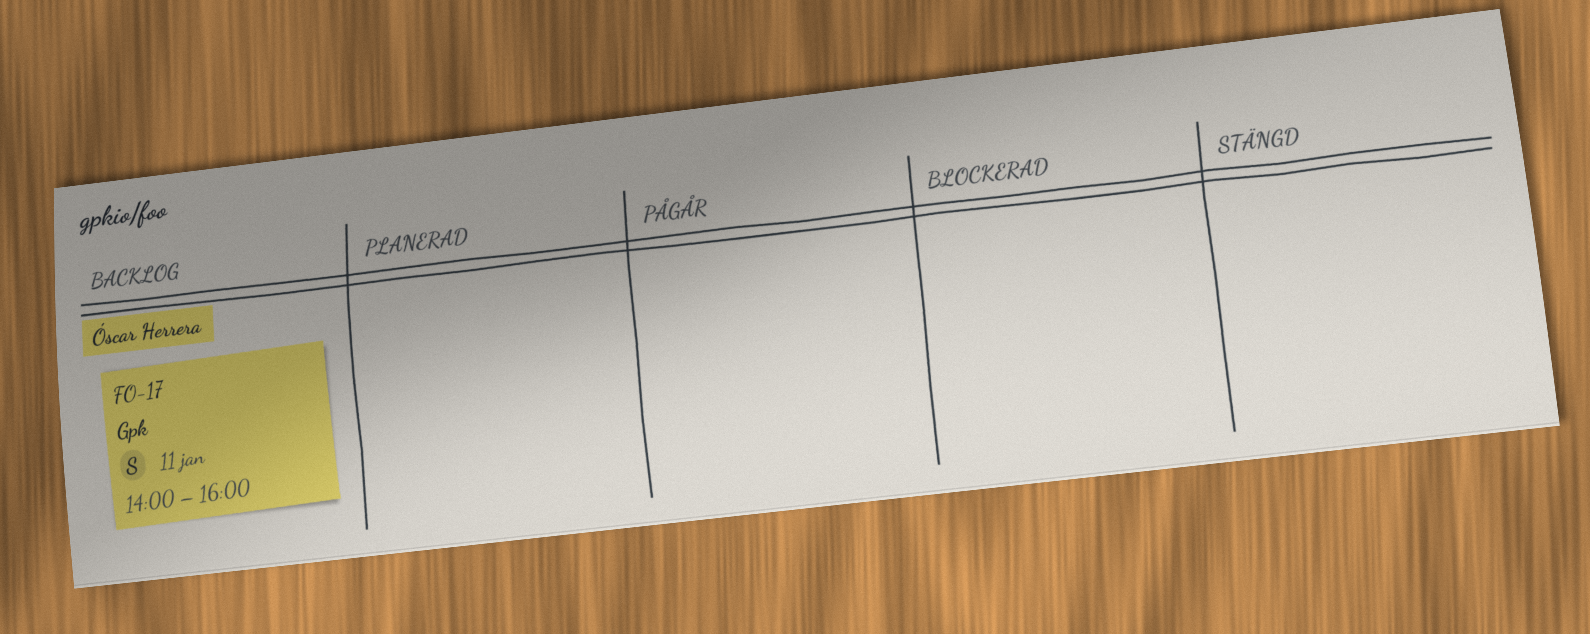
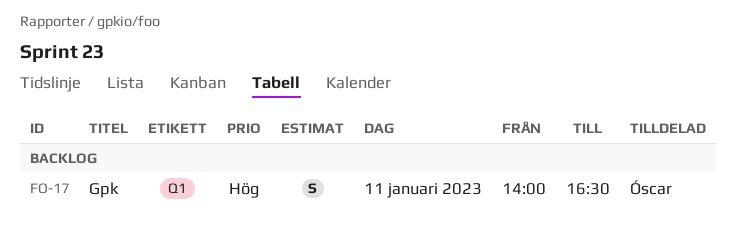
FO-17, ends: 16:00 -> 16:30

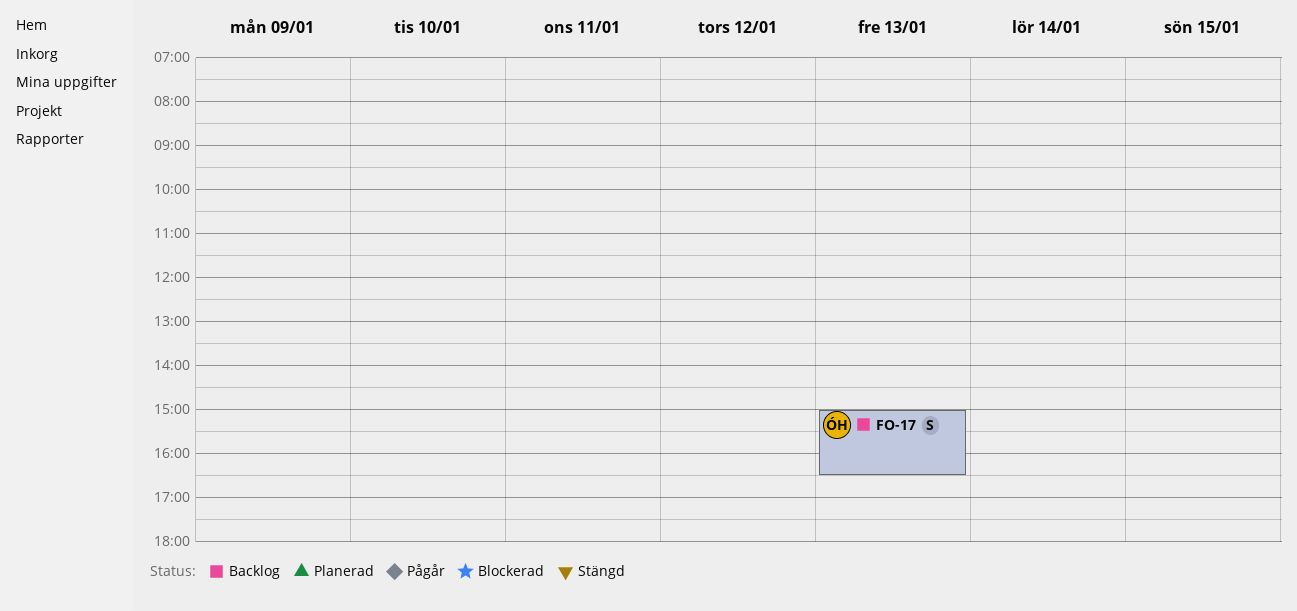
FO-17, day: Jan 11 -> Jan 13
FO-17, begins: 14:00 -> 15:00

